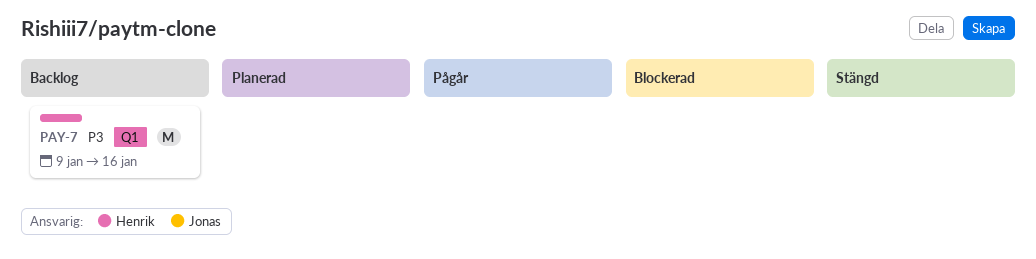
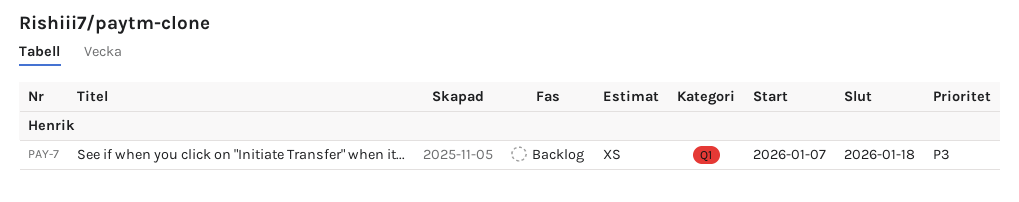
PAY-7, estimate: M -> XS
PAY-7, start: Jan 9 -> Jan 7
PAY-7, due: Jan 16 -> Jan 18

